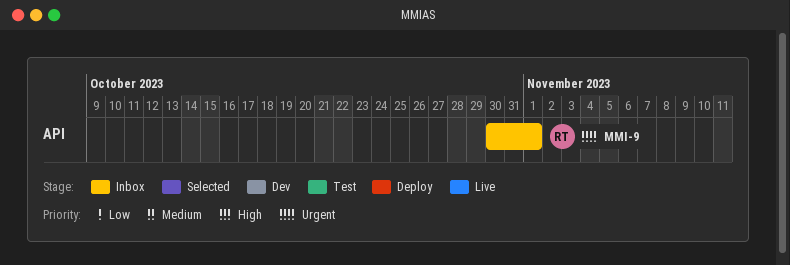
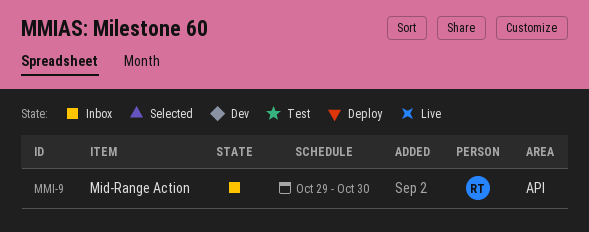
MMI-9, start: Oct 30 -> Oct 29
MMI-9, due: Nov 1 -> Oct 30

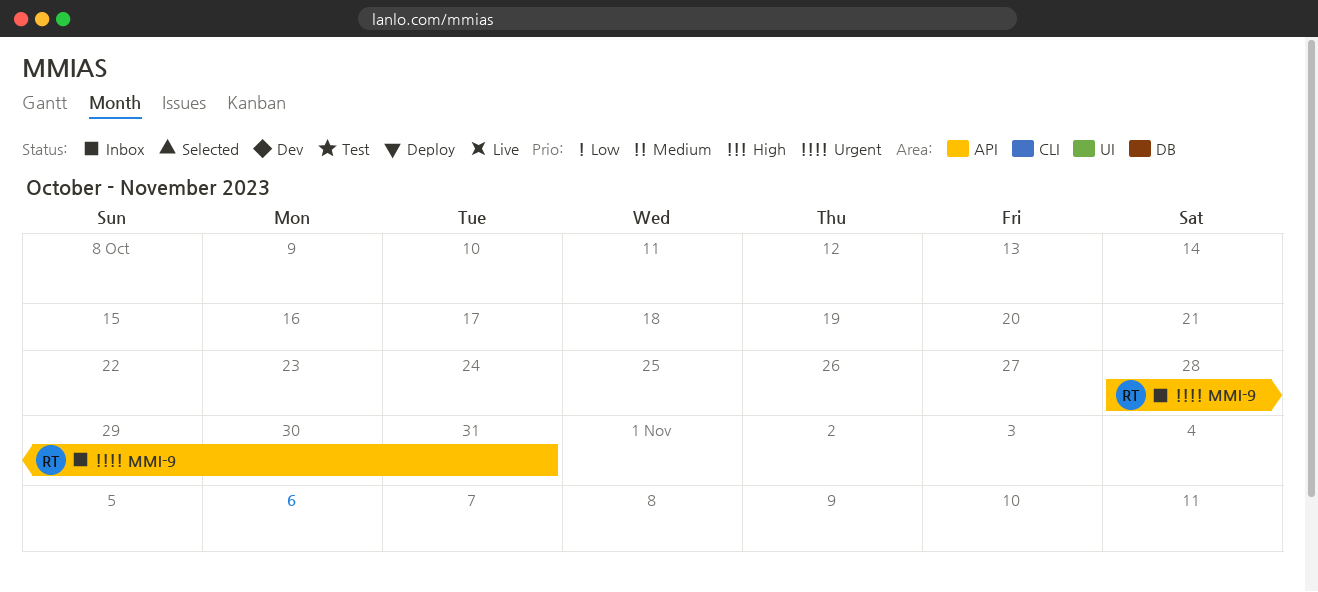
MMI-9, start: Oct 29 -> Oct 28
MMI-9, due: Oct 30 -> Oct 31

